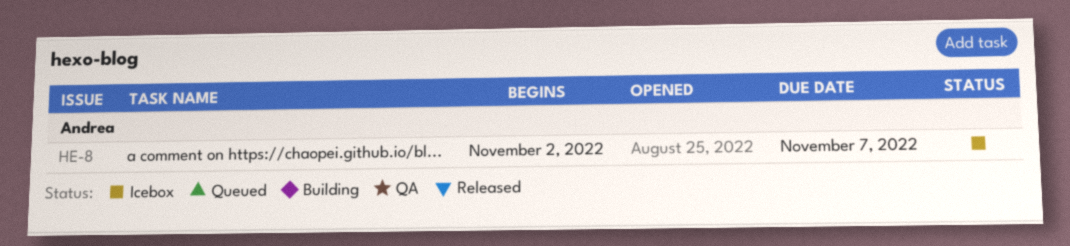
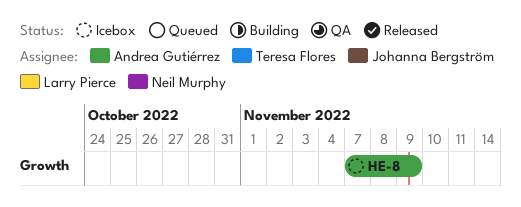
HE-8, start: Nov 2 -> Nov 7
HE-8, due: Nov 7 -> Nov 9

